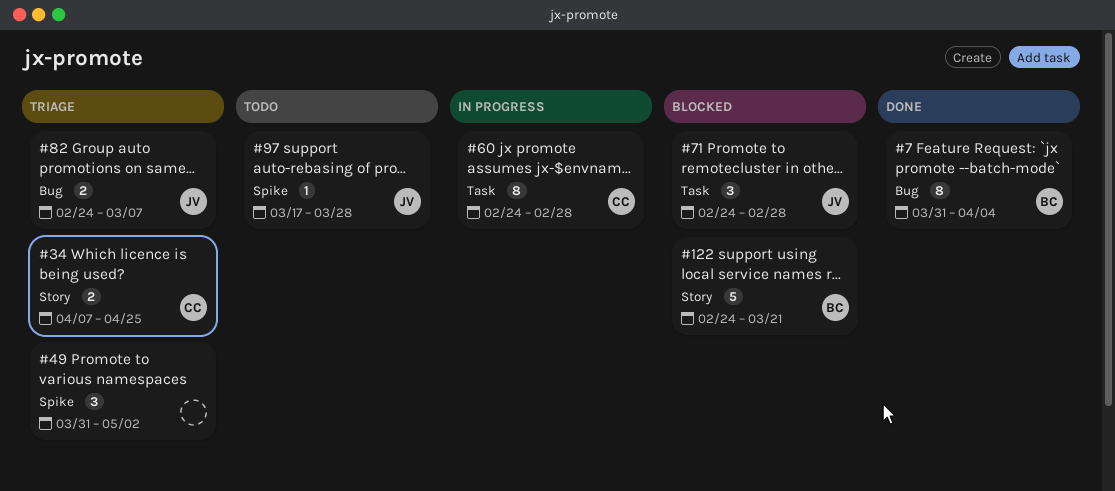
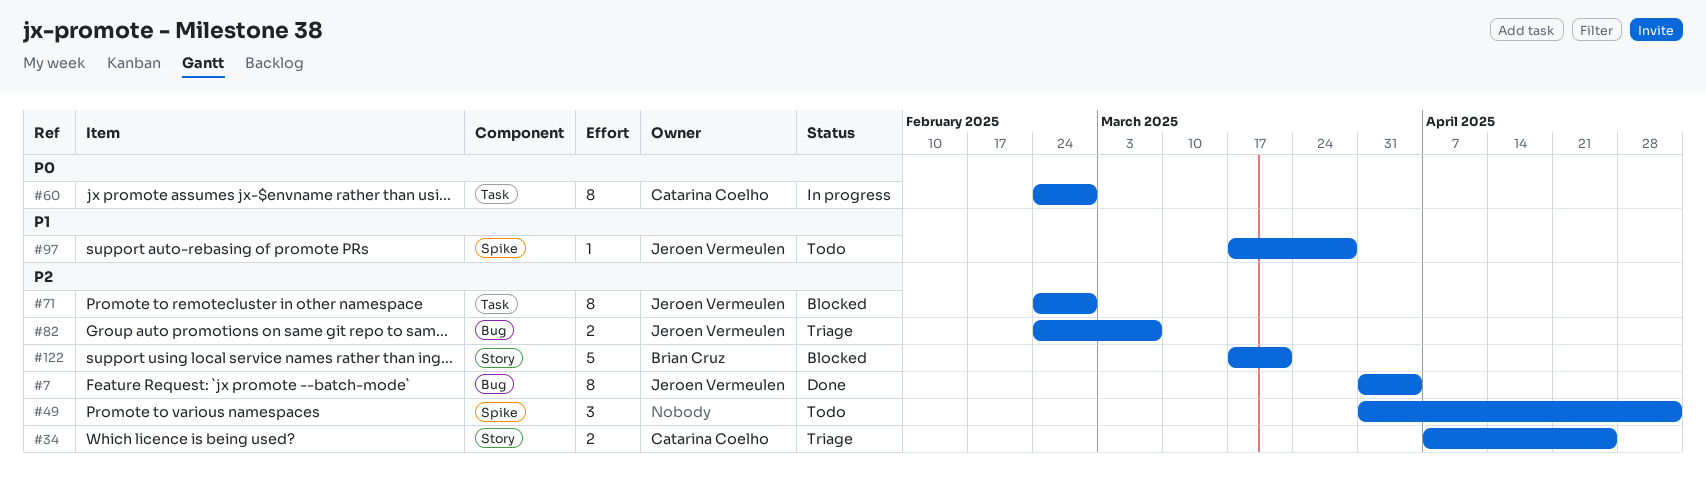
#7, owner: Brian Cruz -> Jeroen Vermeulen
#49, status: Triage -> Todo
#71, estimate: 3 -> 8
#122, start: Feb 24 -> Mar 17

